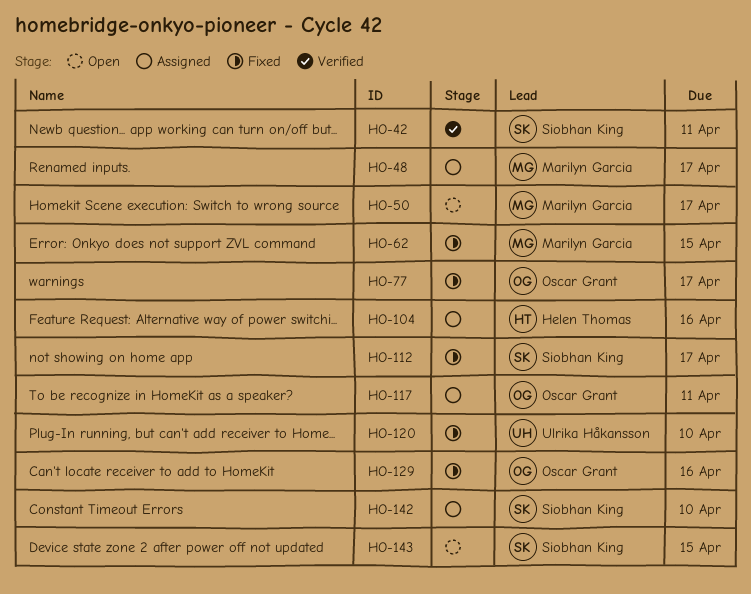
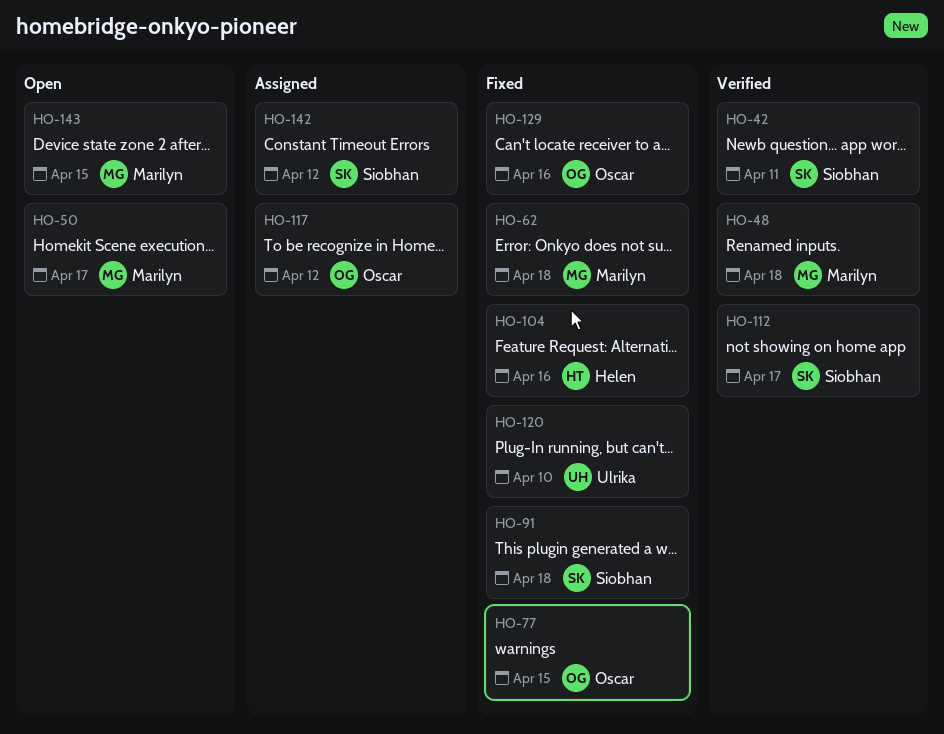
HO-48, status: Assigned -> Verified
HO-48, due: Apr 17 -> Apr 18
HO-62, due: Apr 15 -> Apr 18
HO-77, due: Apr 17 -> Apr 15
HO-91: none -> present
HO-104, status: Assigned -> Fixed
HO-112, status: Fixed -> Verified
HO-117, due: Apr 11 -> Apr 12
HO-142, due: Apr 10 -> Apr 12
HO-143, owner: Siobhan King -> Marilyn Garcia

